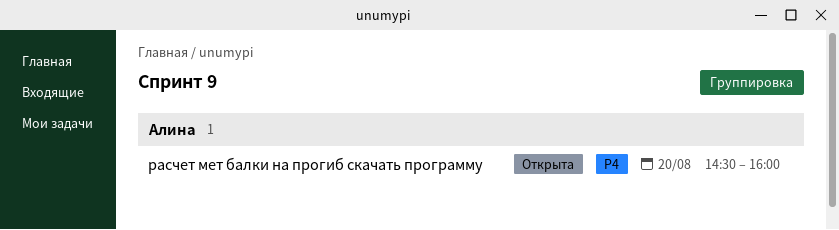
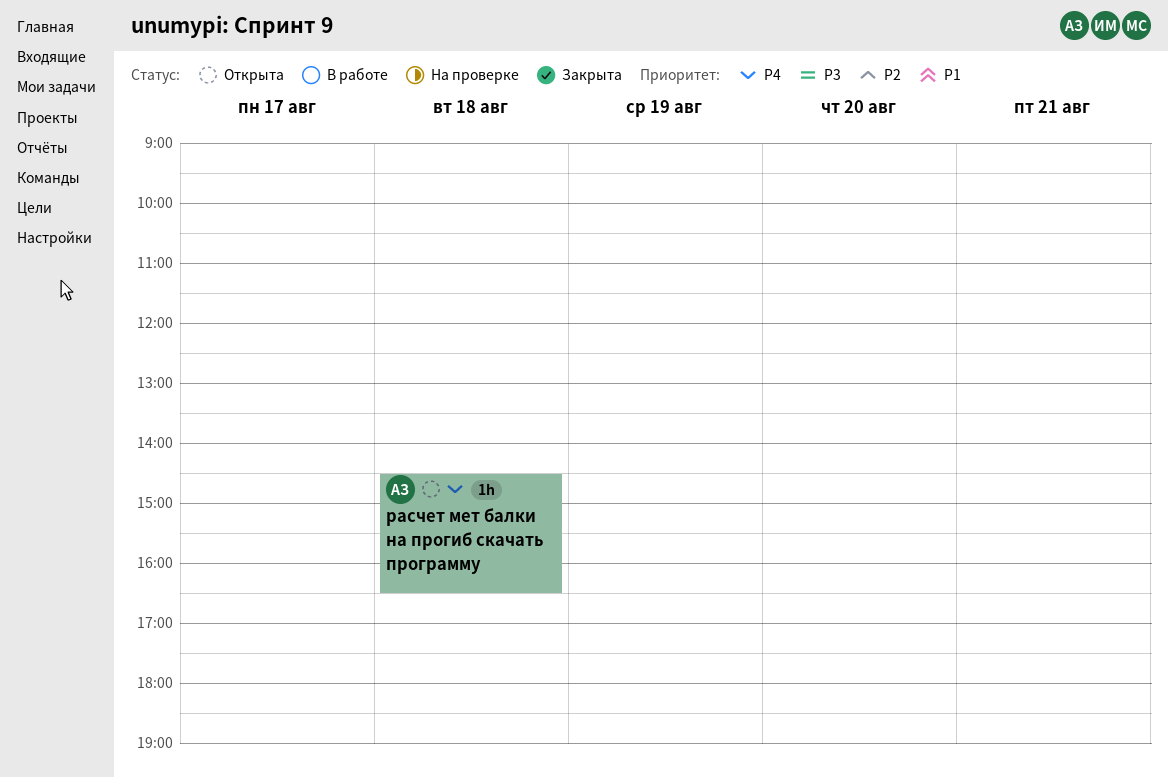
расчет мет балки на прогиб скачать программу, day: Aug 20 -> Aug 18
расчет мет балки на прогиб скачать программу, ends: 16:00 -> 16:30

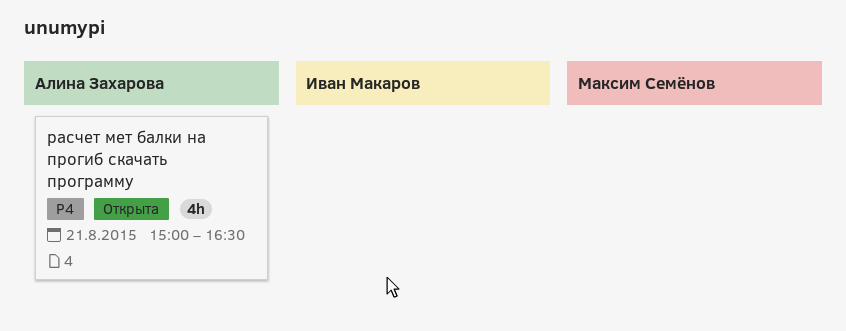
расчет мет балки на прогиб скачать программу, estimate: 1h -> 4h
расчет мет балки на прогиб скачать программу, day: Aug 18 -> Aug 21
расчет мет балки на прогиб скачать программу, begins: 14:30 -> 15:00

